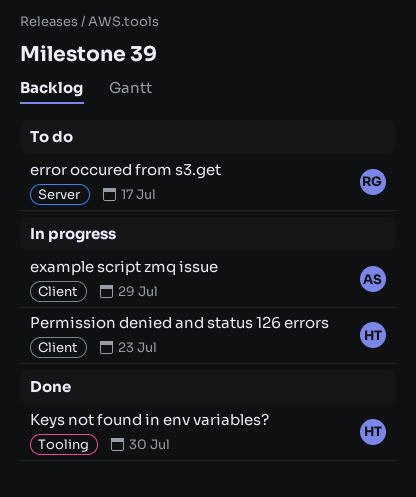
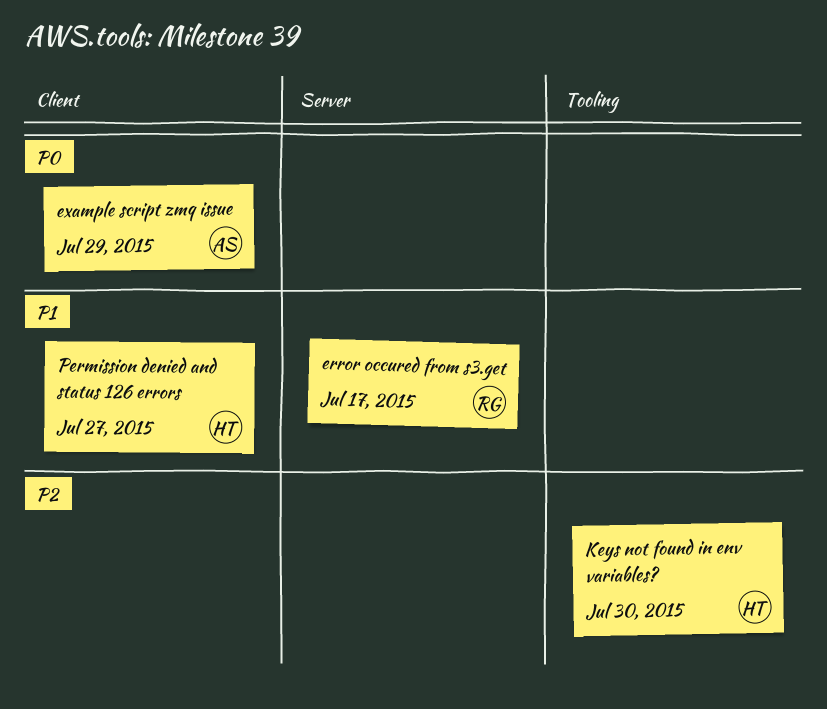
Permission denied and status 126 errors, due: Jul 23 -> Jul 27

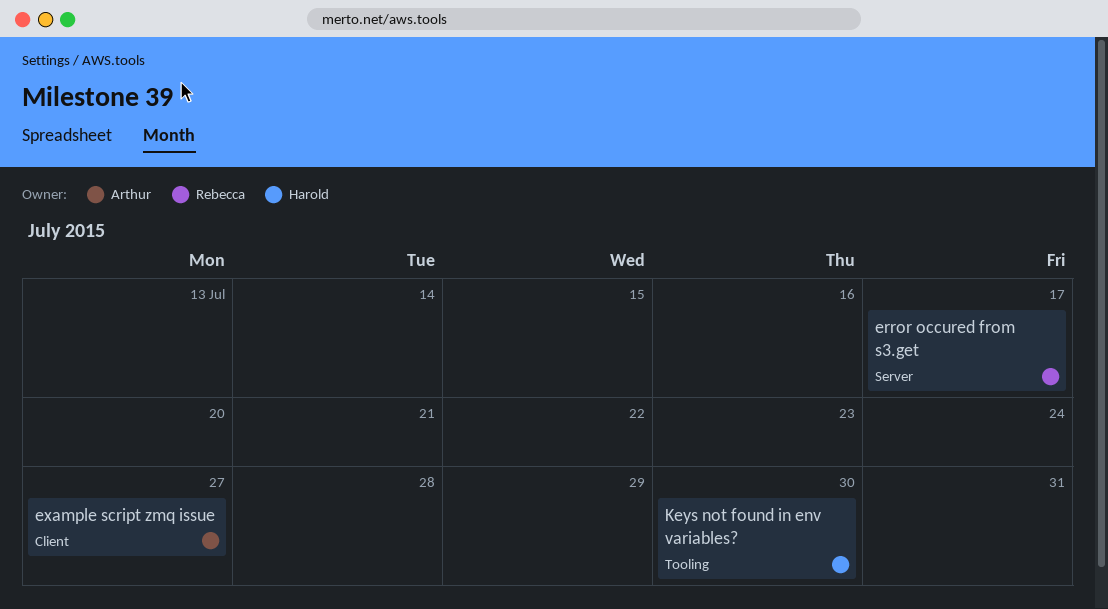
example script zmq issue, due: Jul 29 -> Jul 27
Permission denied and status 126 errors: present -> none

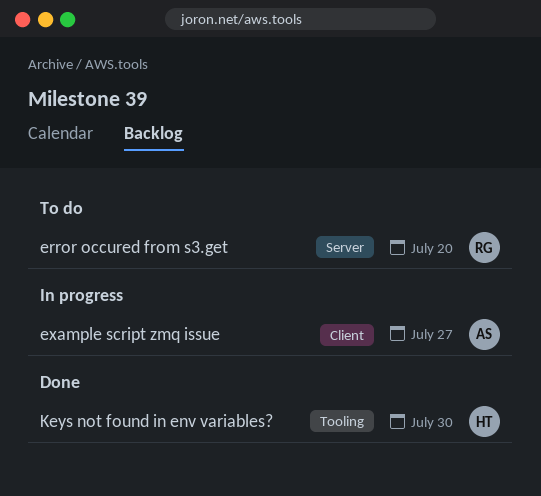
error occured from s3.get, due: Jul 17 -> Jul 20

